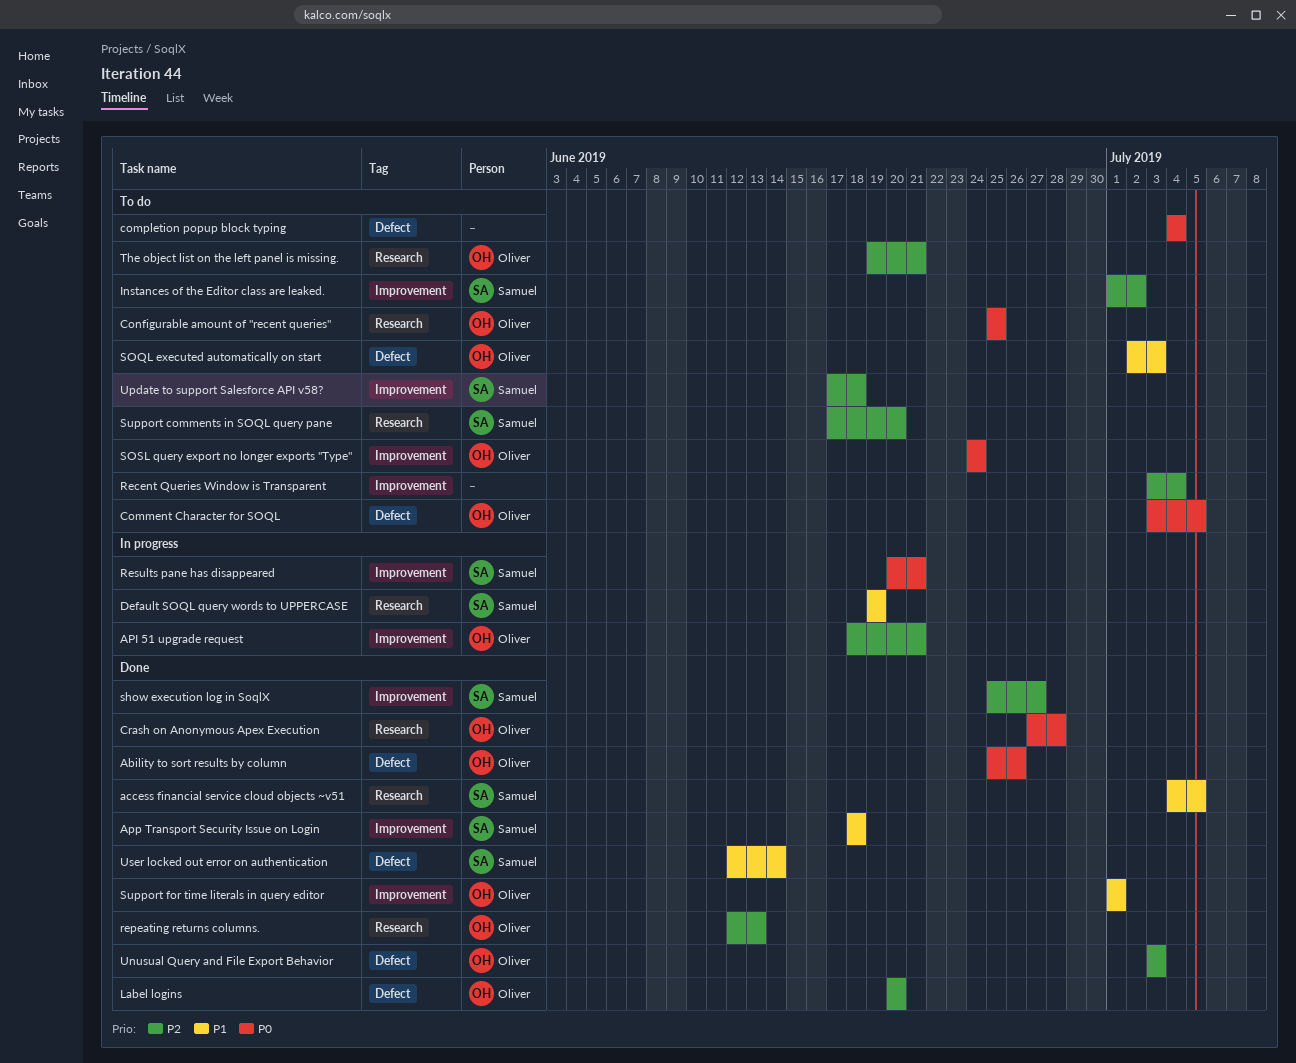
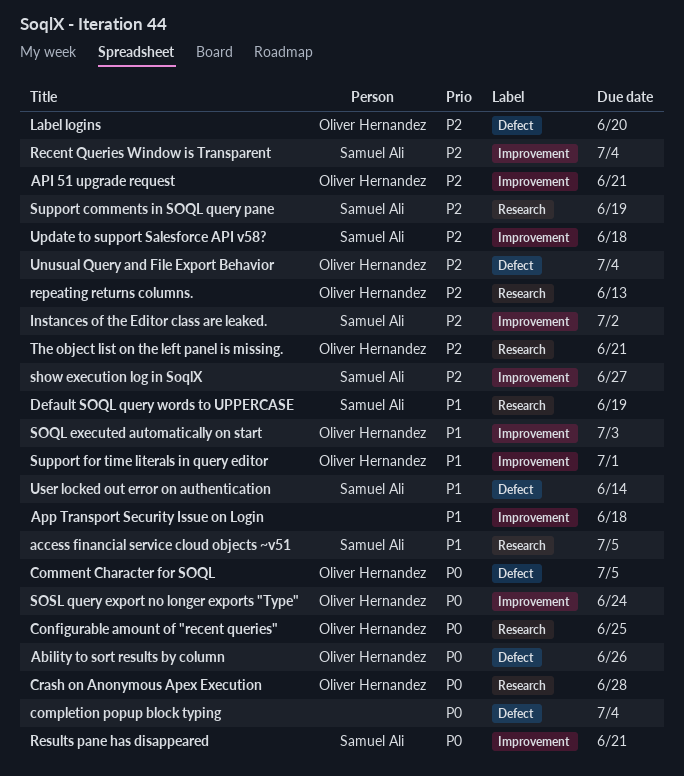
App Transport Security Issue on Login, owner: Samuel Ali -> none
Recent Queries Window is Transparent, owner: none -> Samuel Ali
SOQL executed automatically on start, label: Defect -> Improvement
Support comments in SOQL query pane, due: Jun 20 -> Jun 19
Unusual Query and File Export Behavior, due: Jul 3 -> Jul 4

